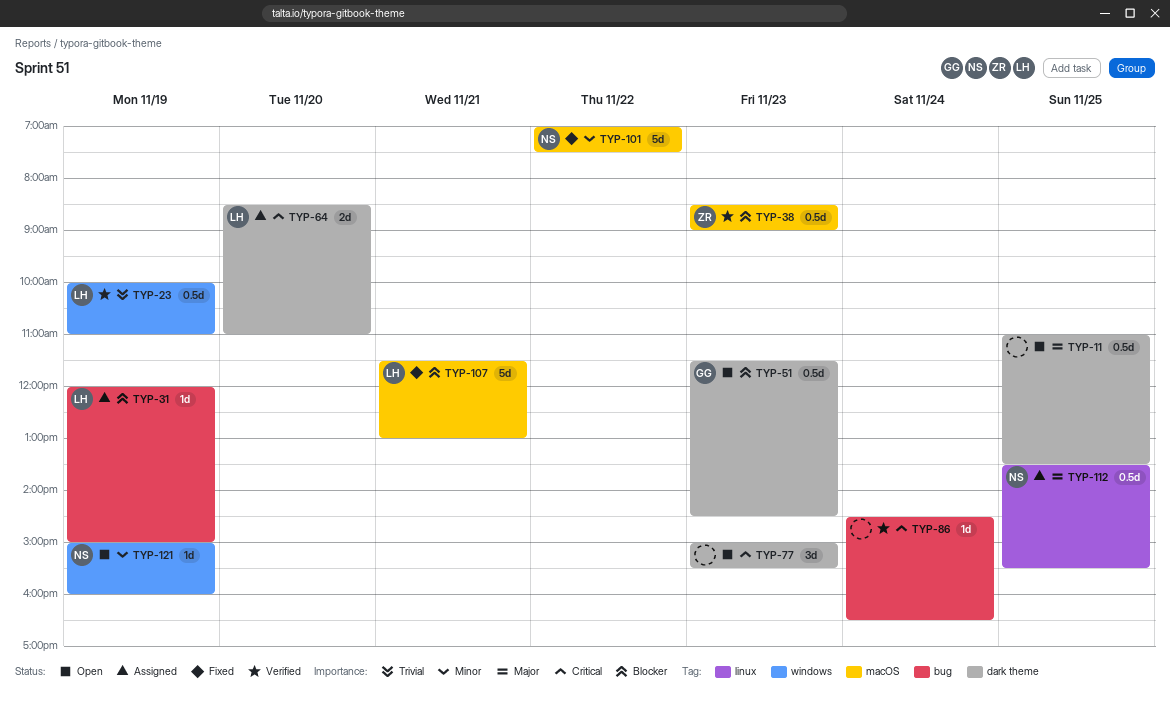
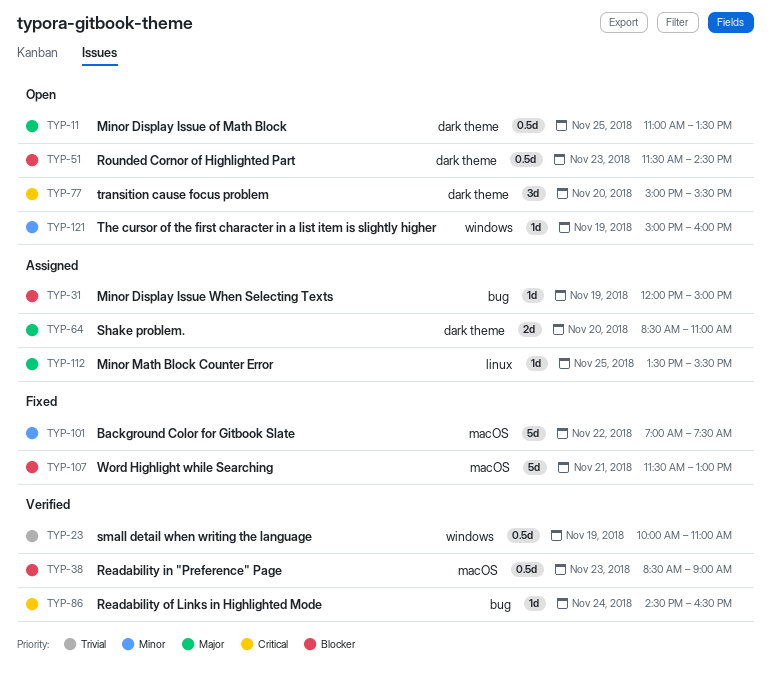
TYP-64, priority: Critical -> Major
TYP-77, day: Nov 23 -> Nov 20
TYP-112, estimate: 0.5d -> 1d

